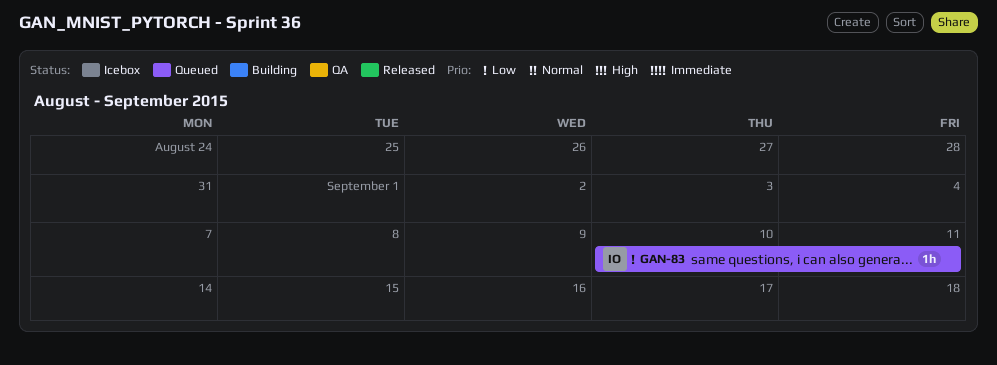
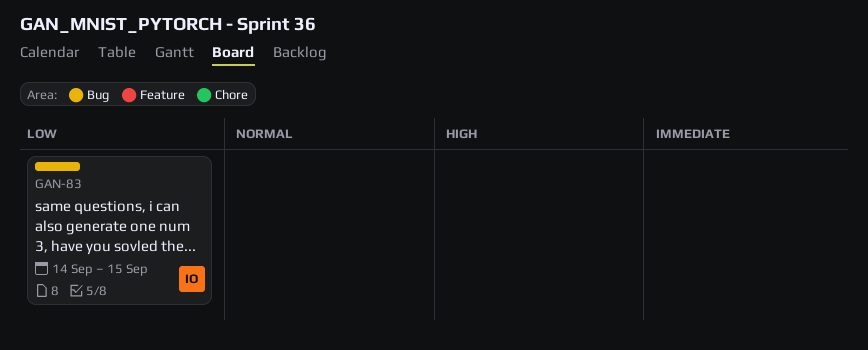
GAN-83, start: Sep 10 -> Sep 14
GAN-83, due: Sep 11 -> Sep 15

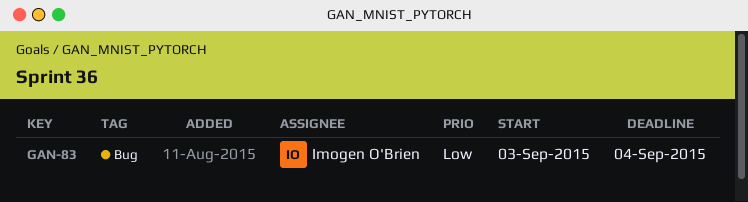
GAN-83, start: Sep 14 -> Sep 3
GAN-83, due: Sep 15 -> Sep 4

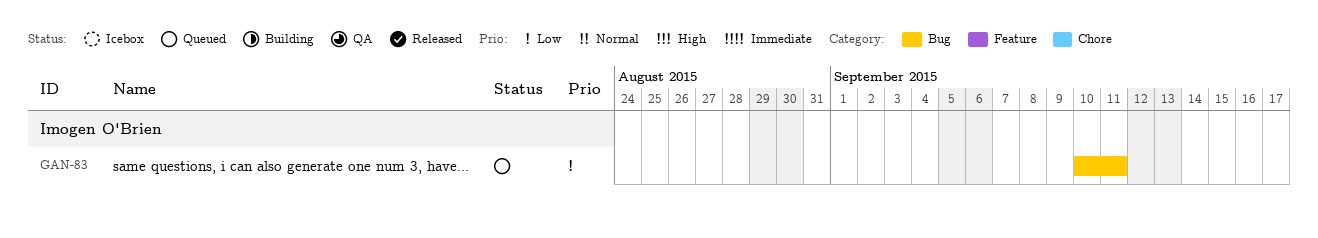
GAN-83, start: Sep 3 -> Sep 10
GAN-83, due: Sep 4 -> Sep 11

